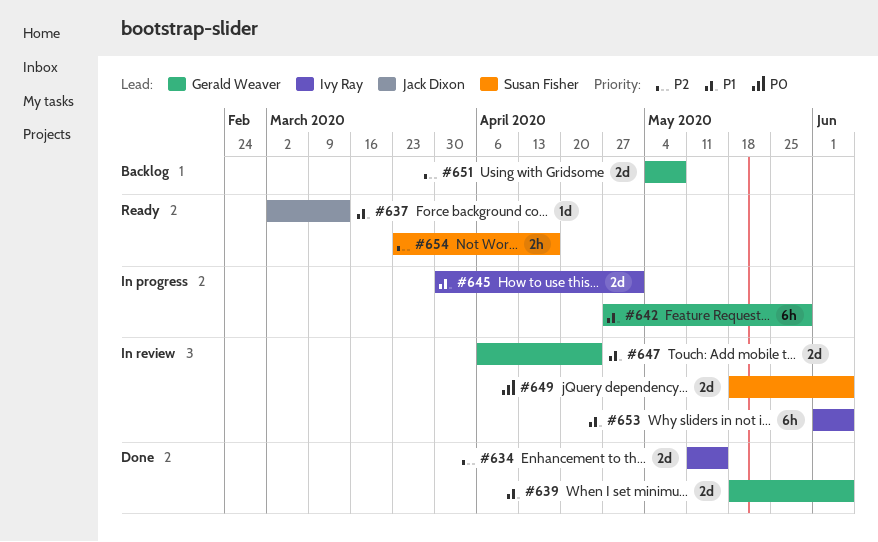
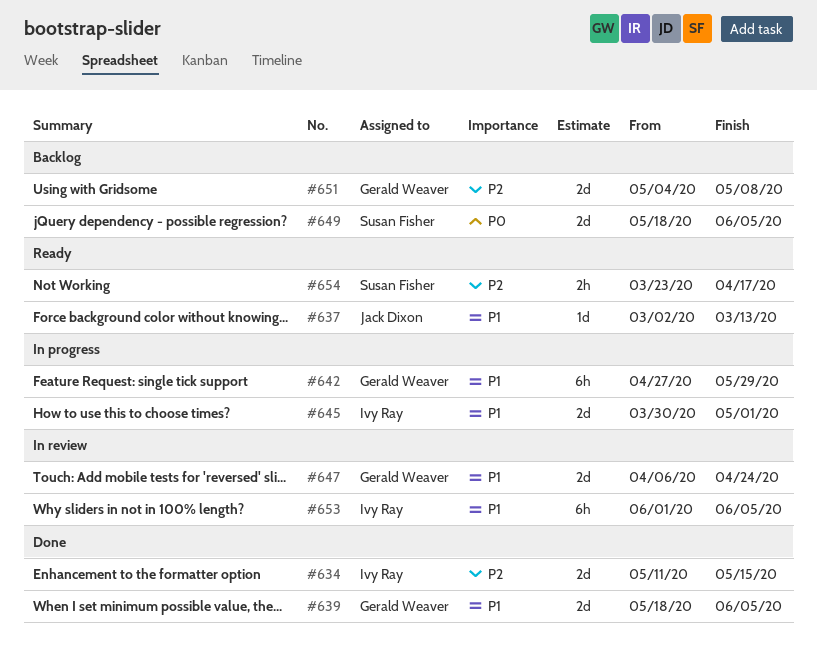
#649, status: In review -> Backlog

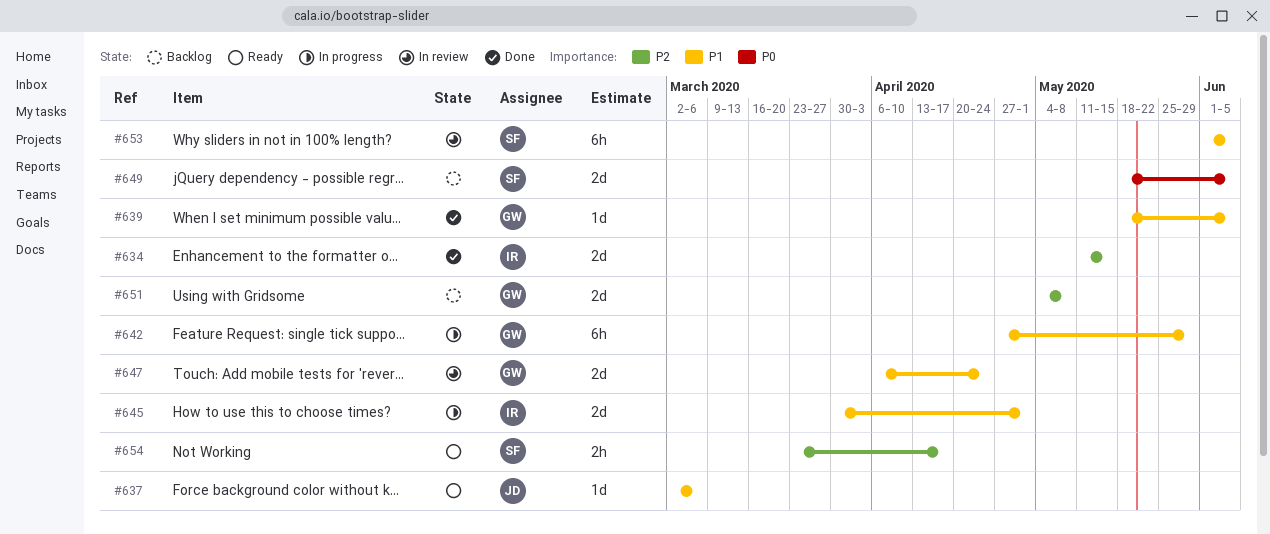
#637, due: Mar 13 -> Mar 6
#639, estimate: 2d -> 1d
#653, owner: Ivy Ray -> Susan Fisher

